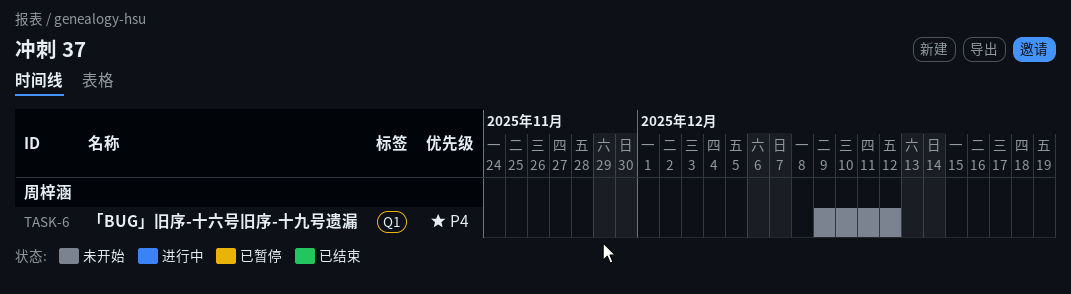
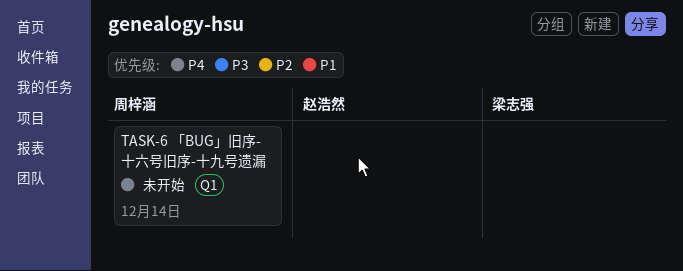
TASK-6, due: Dec 12 -> Dec 14

